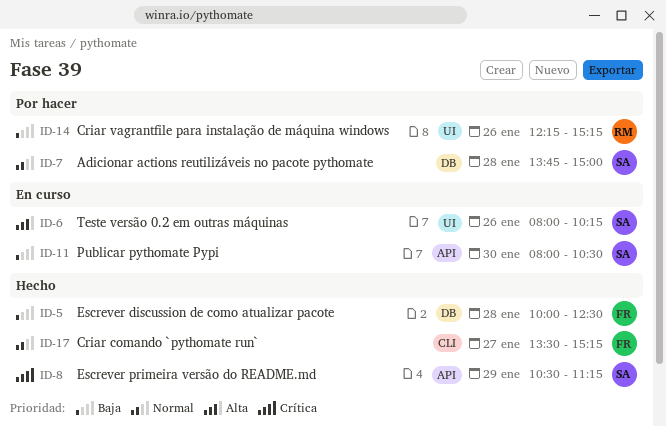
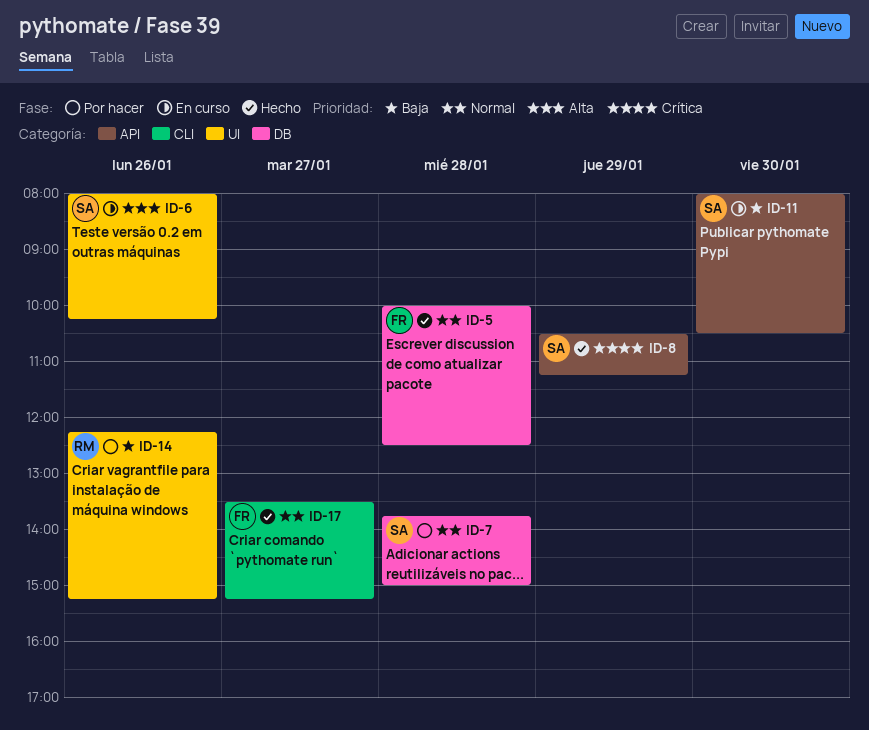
ID-5, priority: Baja -> Normal

